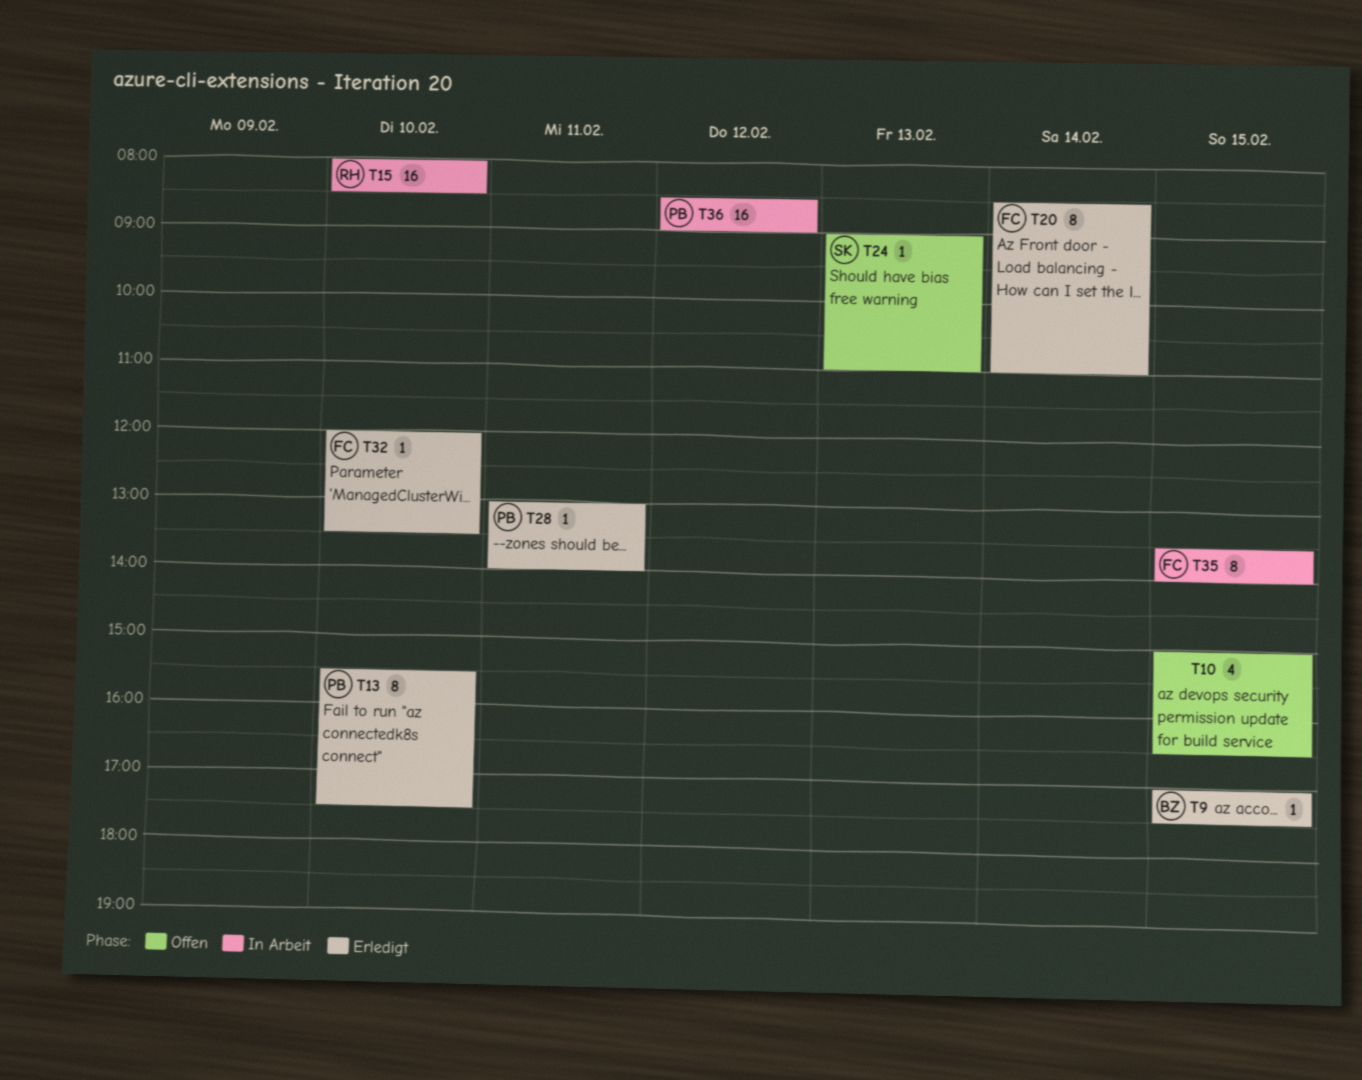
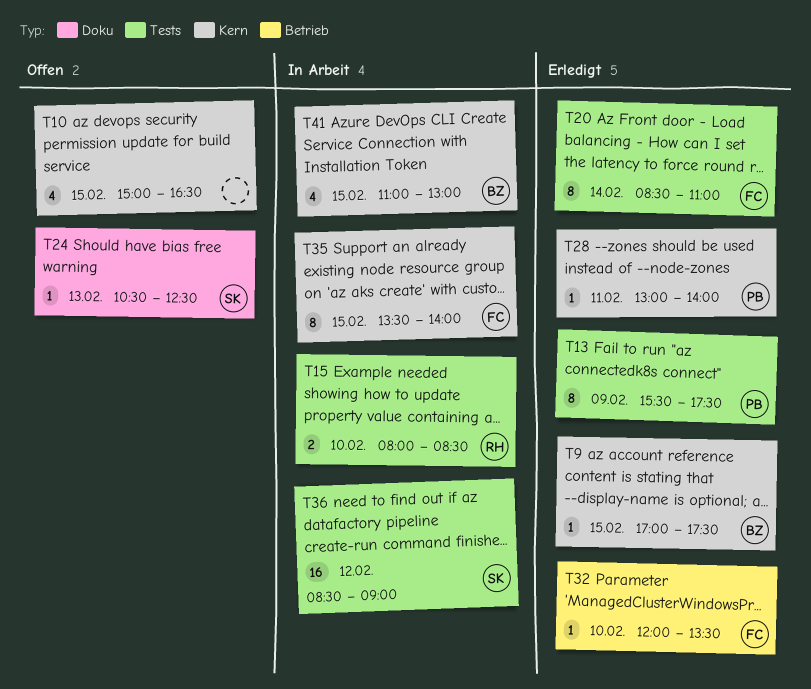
T13, day: Feb 10 -> Feb 9
T15, estimate: 16 -> 2
T24, begins: 09:00 -> 10:30
T24, ends: 11:00 -> 12:30
T36, owner: PB -> SK
T41: none -> present

